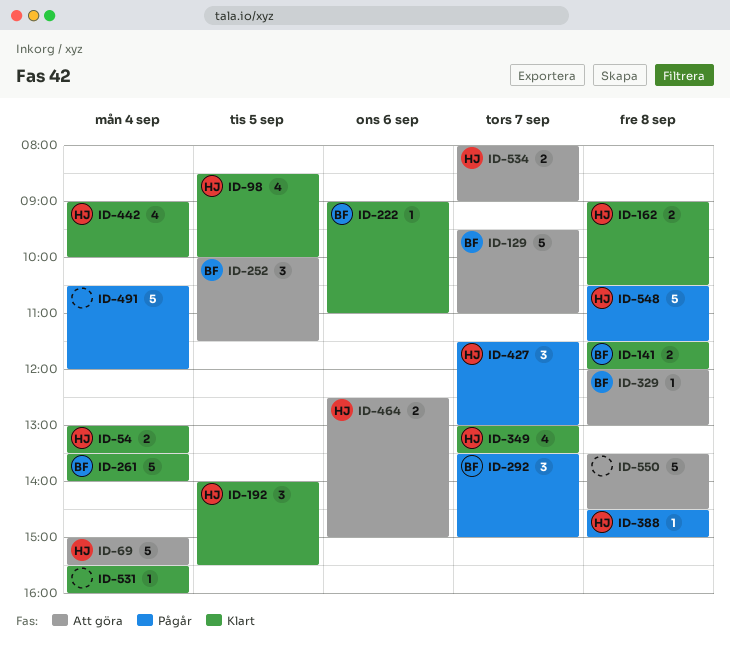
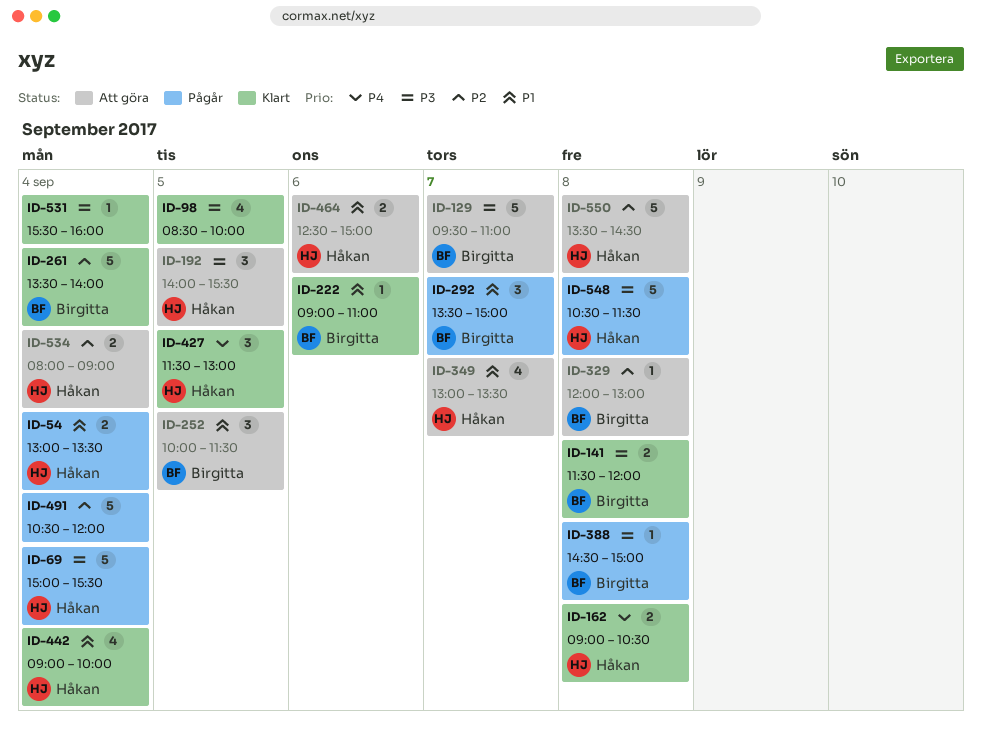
ID-54, status: Klart -> Pågår
ID-69, status: Att göra -> Pågår
ID-98, owner: Håkan -> none
ID-192, status: Klart -> Att göra
ID-349, status: Klart -> Att göra
ID-388, owner: Håkan -> Birgitta
ID-427, status: Pågår -> Klart
ID-427, day: Sep 7 -> Sep 5
ID-534, day: Sep 7 -> Sep 4
ID-550, owner: none -> Håkan

